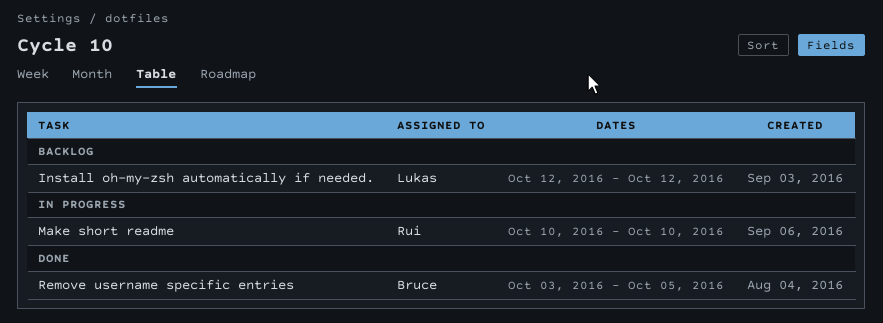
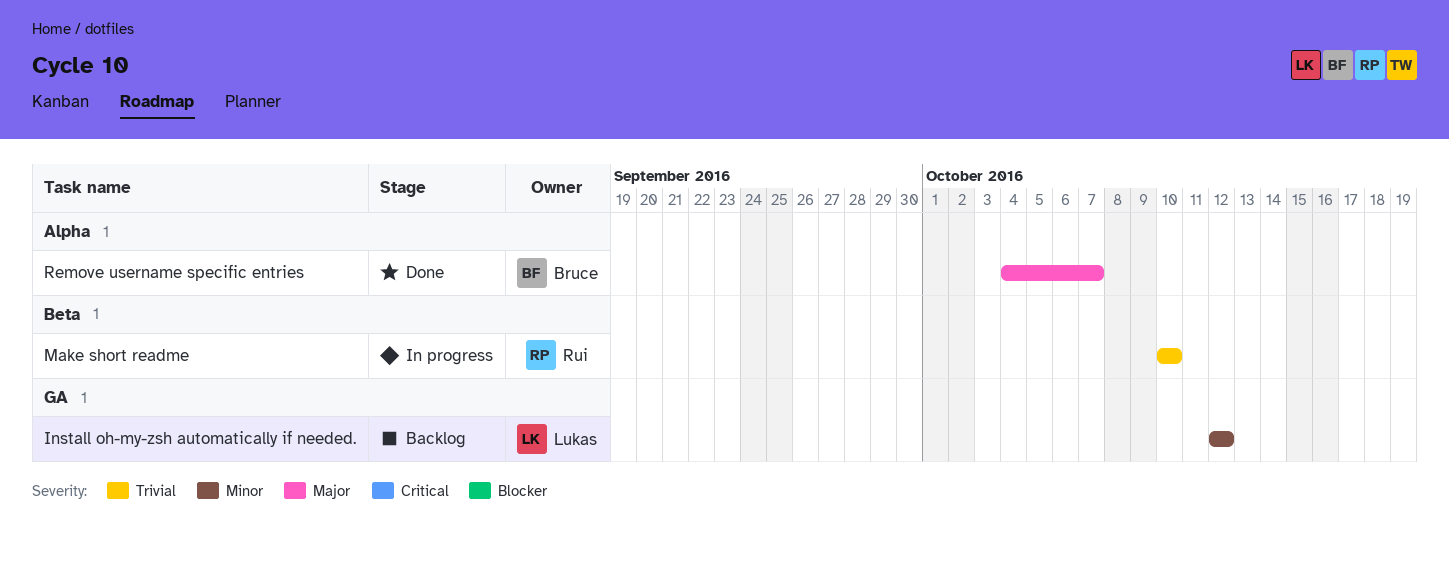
Remove username specific entries, start: Oct 3 -> Oct 4
Remove username specific entries, due: Oct 5 -> Oct 7

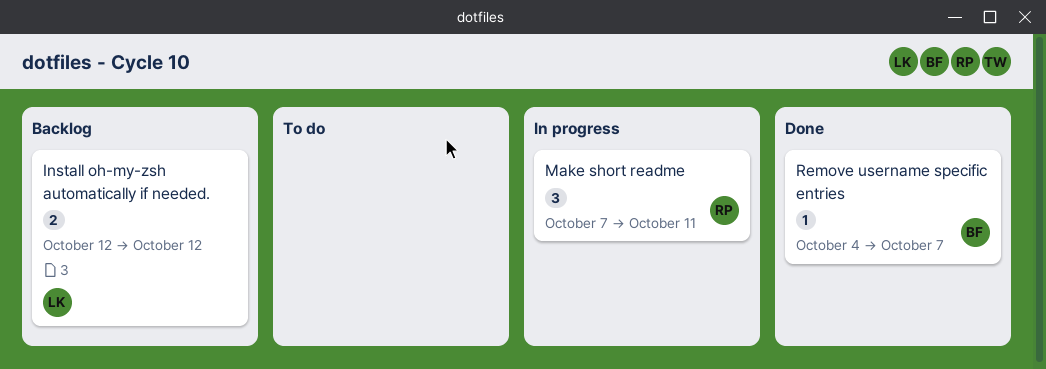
Make short readme, start: Oct 10 -> Oct 7
Make short readme, due: Oct 10 -> Oct 11

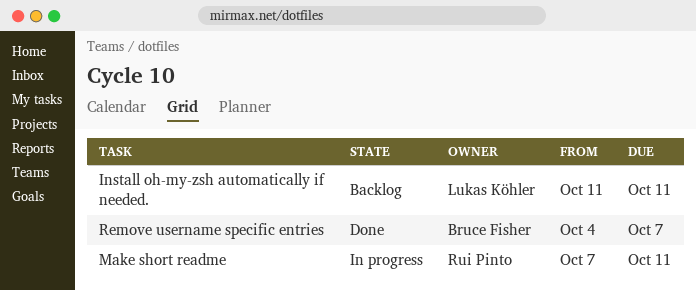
Install oh-my-zsh automatically if needed., start: Oct 12 -> Oct 11
Install oh-my-zsh automatically if needed., due: Oct 12 -> Oct 11

